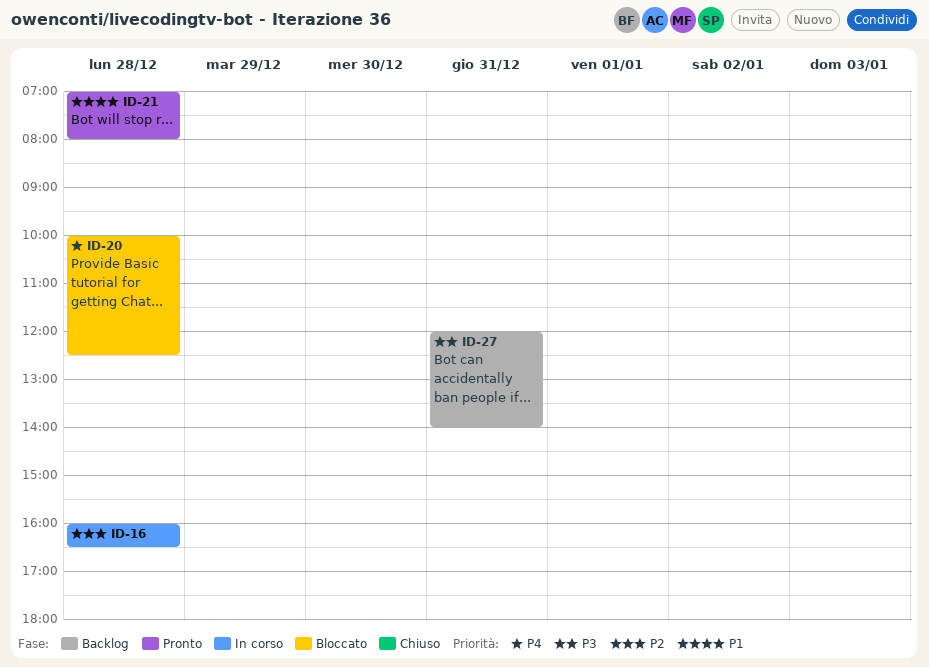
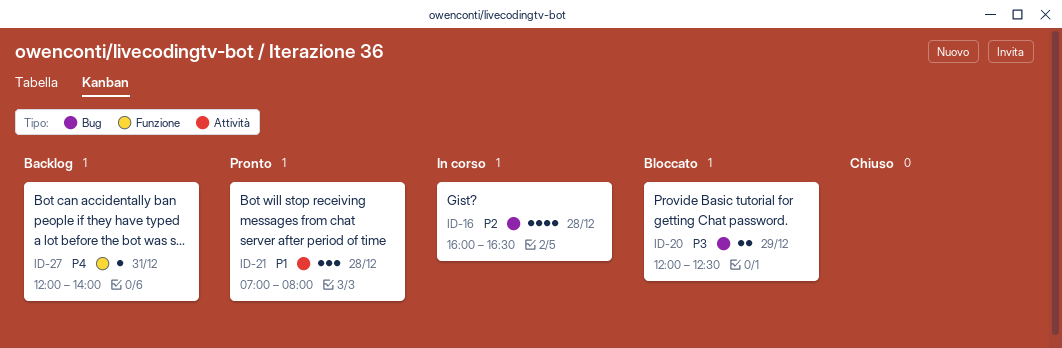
ID-20, priority: P4 -> P3
ID-20, day: Dec 28 -> Dec 29
ID-20, begins: 10:00 -> 12:00
ID-27, priority: P3 -> P4

